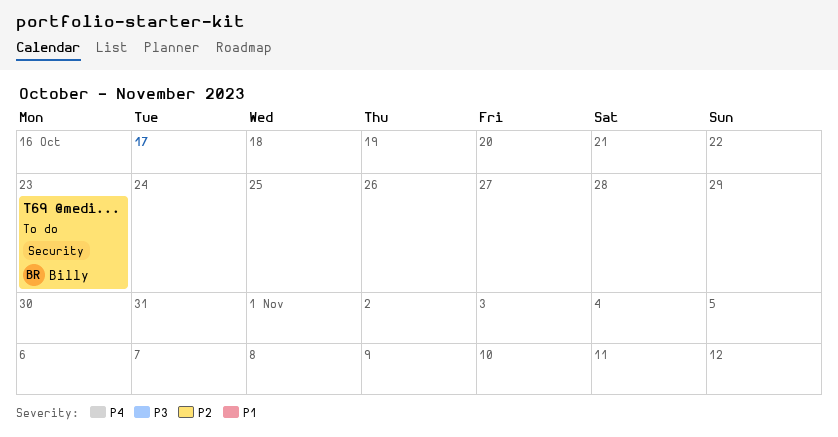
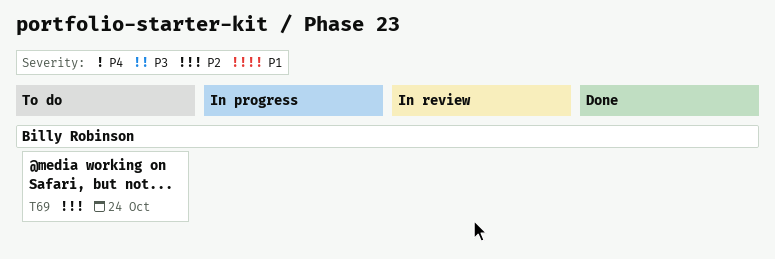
T69, due: Oct 23 -> Oct 24

